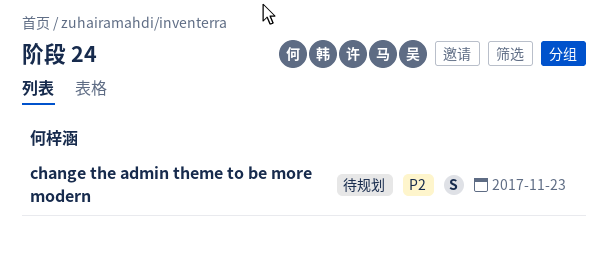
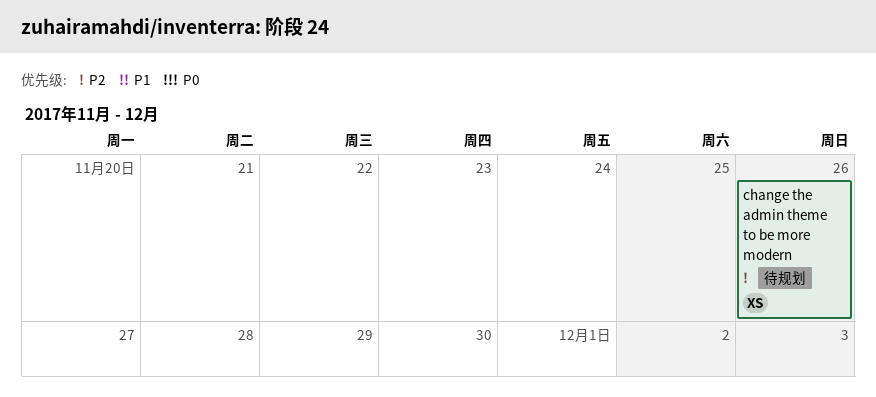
change the admin theme to be more modern, estimate: S -> XS
change the admin theme to be more modern, due: Nov 23 -> Nov 26

